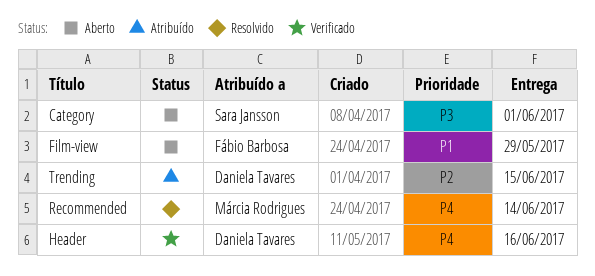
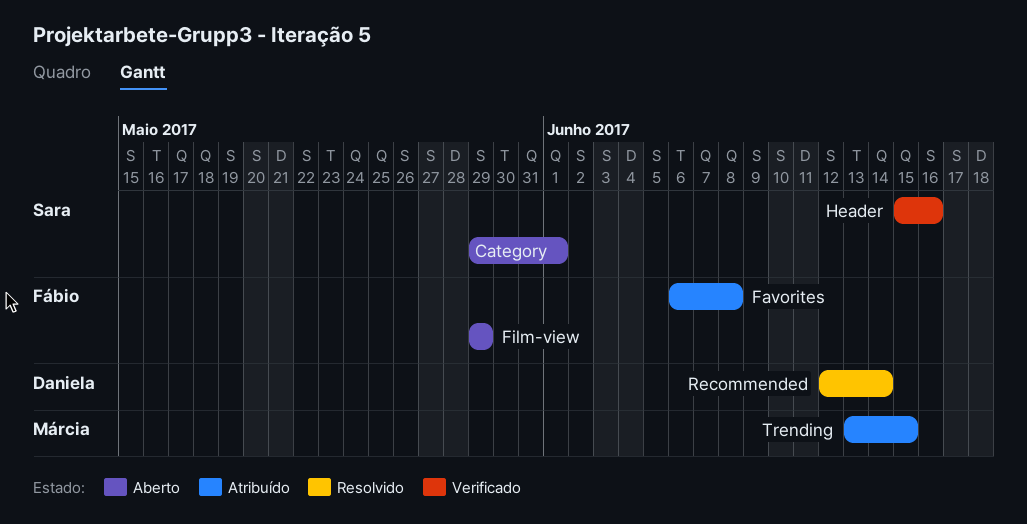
Favorites: none -> present
Header, owner: Daniela Tavares -> Sara Jansson
Recommended, owner: Márcia Rodrigues -> Daniela Tavares
Trending, owner: Daniela Tavares -> Márcia Rodrigues

